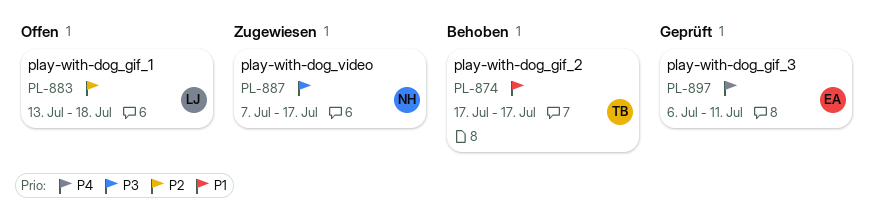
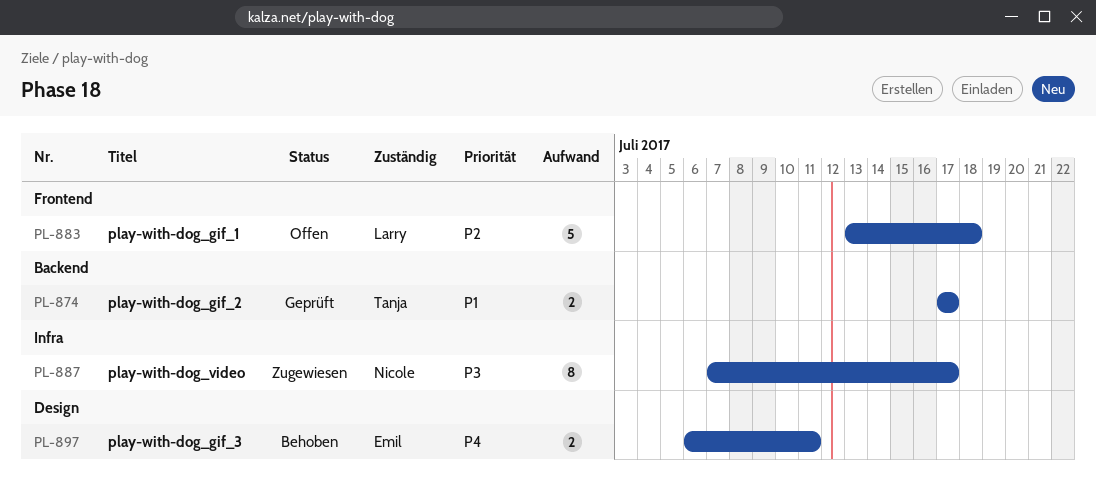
PL-874, status: Behoben -> Geprüft
PL-897, status: Geprüft -> Behoben

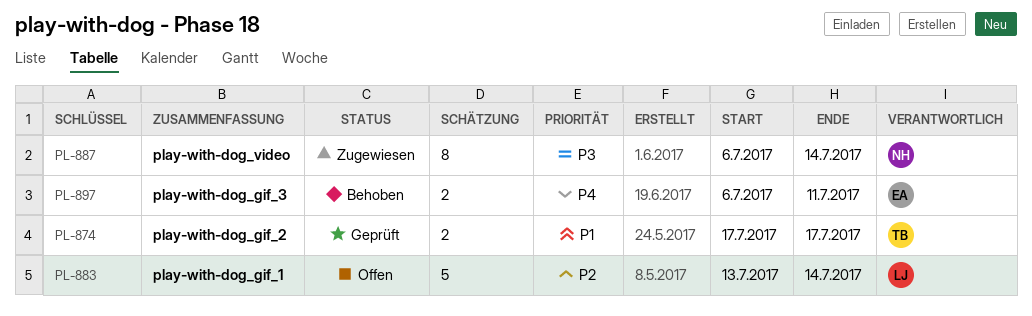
PL-883, due: Jul 18 -> Jul 14
PL-887, start: Jul 7 -> Jul 6
PL-887, due: Jul 17 -> Jul 14

